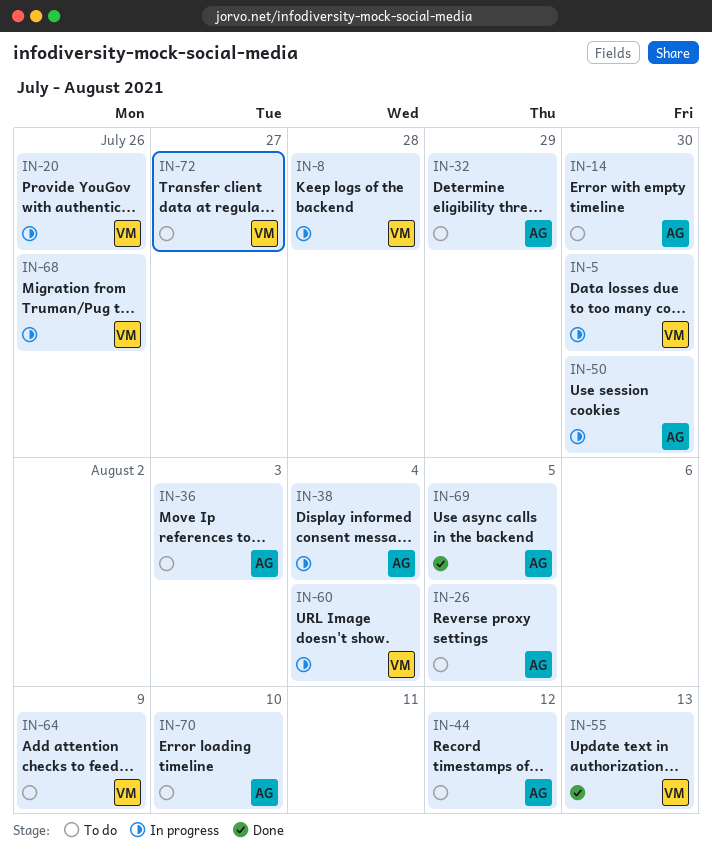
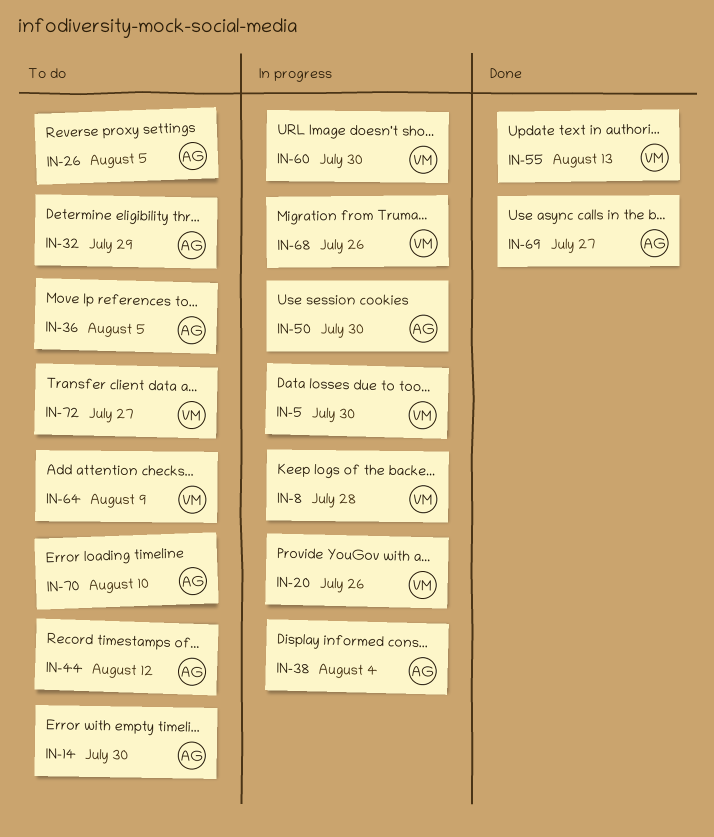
IN-36, due: Aug 3 -> Aug 5
IN-60, due: Aug 4 -> Jul 30
IN-69, due: Aug 5 -> Jul 27

